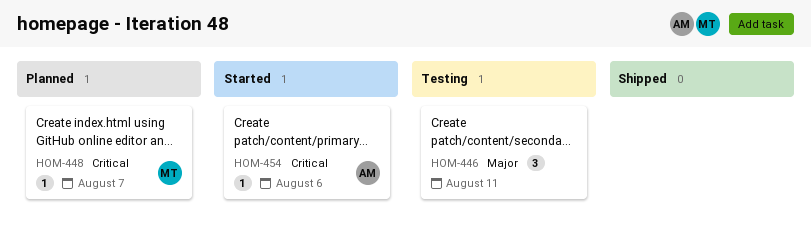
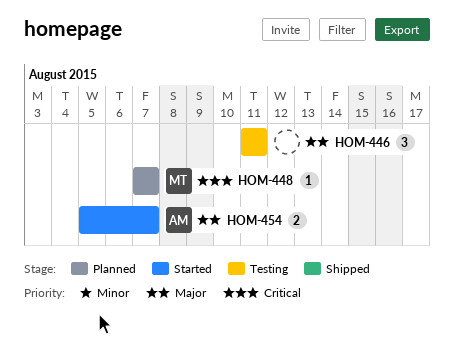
HOM-454, priority: Critical -> Major
HOM-454, estimate: 1 -> 2
HOM-454, due: Aug 6 -> Aug 7

